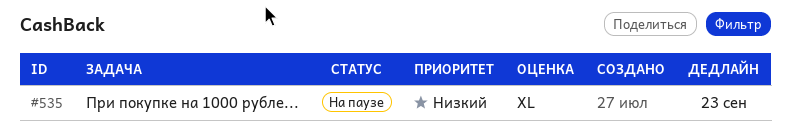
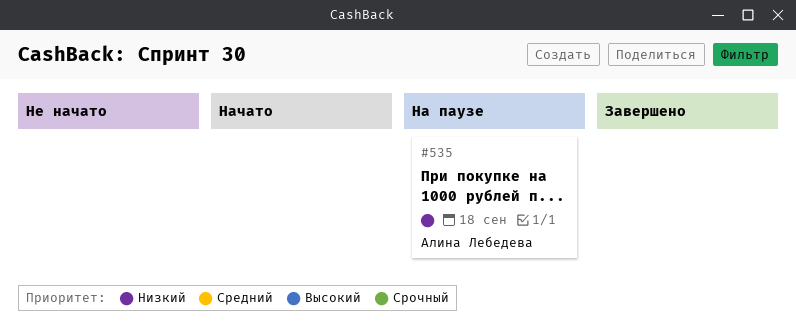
#535, due: Sep 23 -> Sep 18

